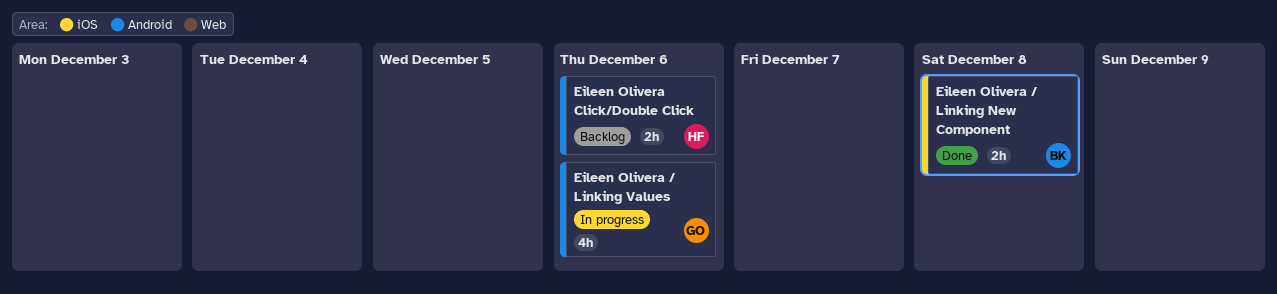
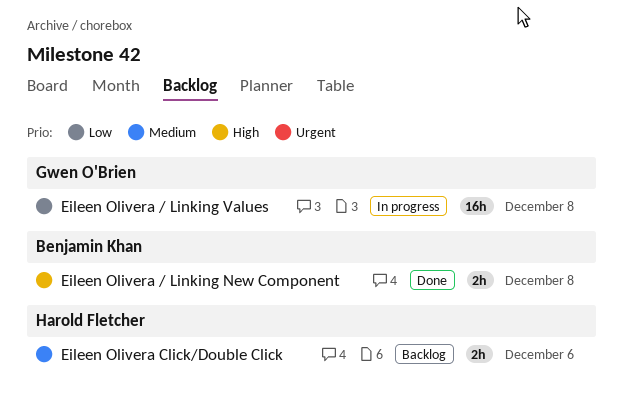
Eileen Olivera / Linking Values, estimate: 4h -> 16h
Eileen Olivera / Linking Values, due: Dec 6 -> Dec 8

